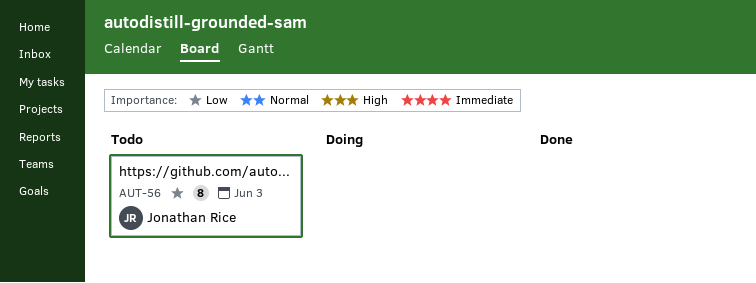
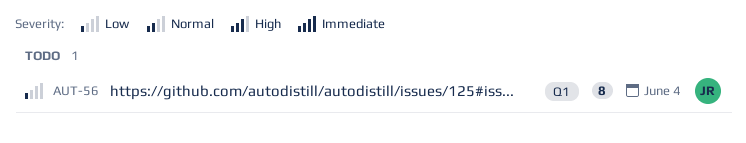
AUT-56, due: Jun 3 -> Jun 4

